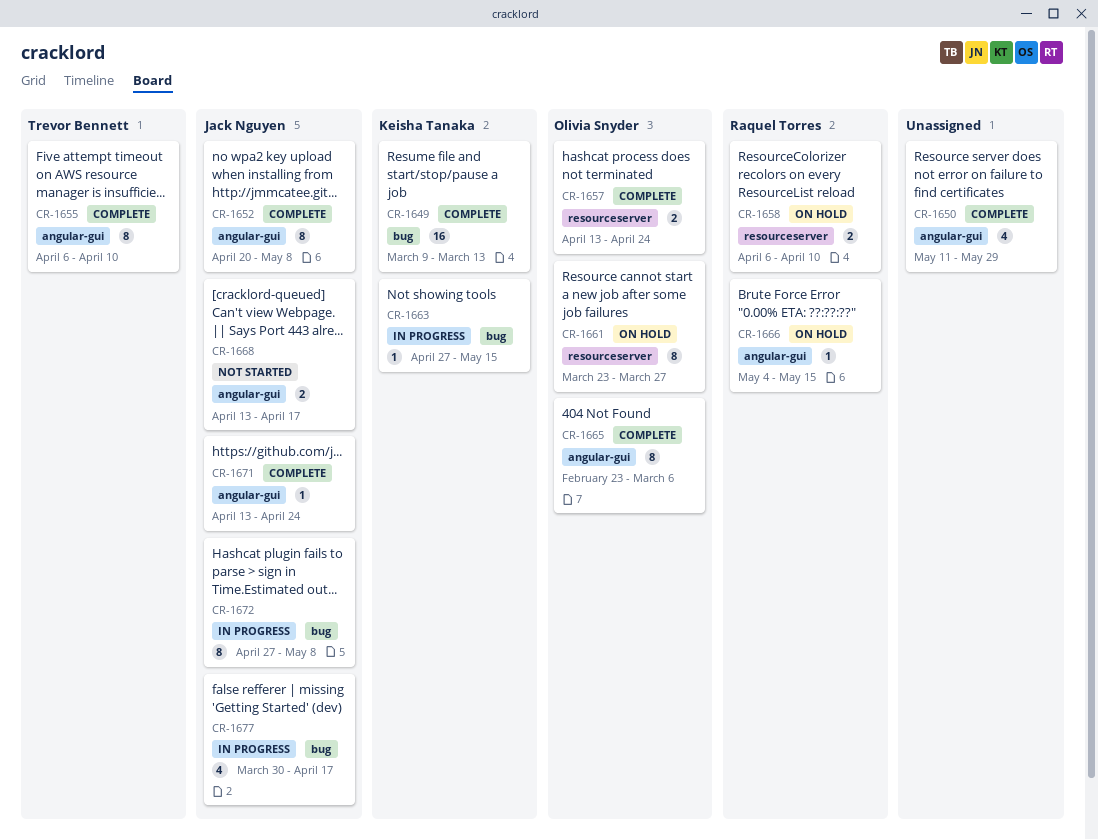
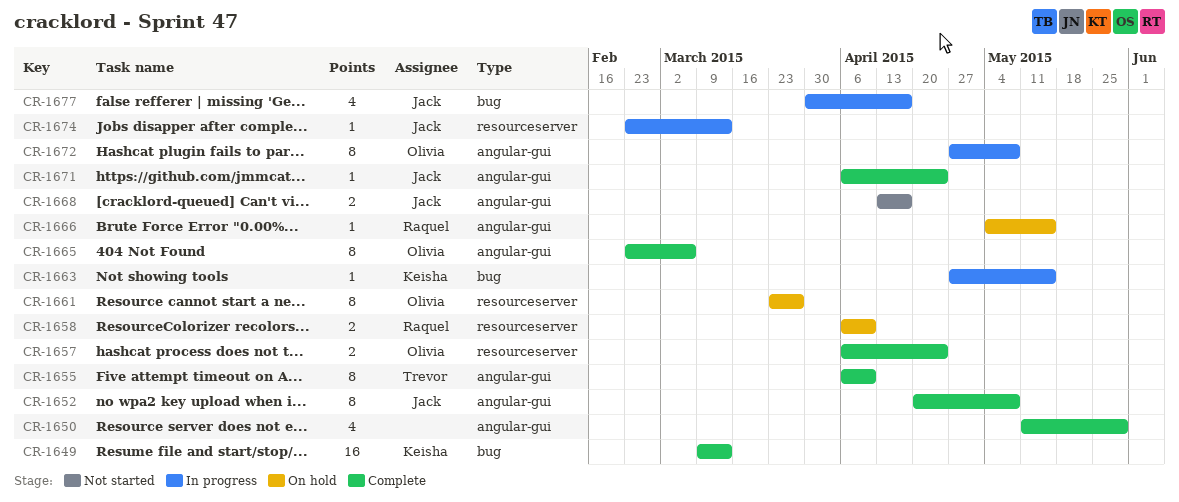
CR-1657, start: Apr 13 -> Apr 6
CR-1671, start: Apr 13 -> Apr 6
CR-1672, owner: Jack Nguyen -> Olivia Snyder
CR-1672, label: bug -> angular-gui
CR-1674: none -> present

